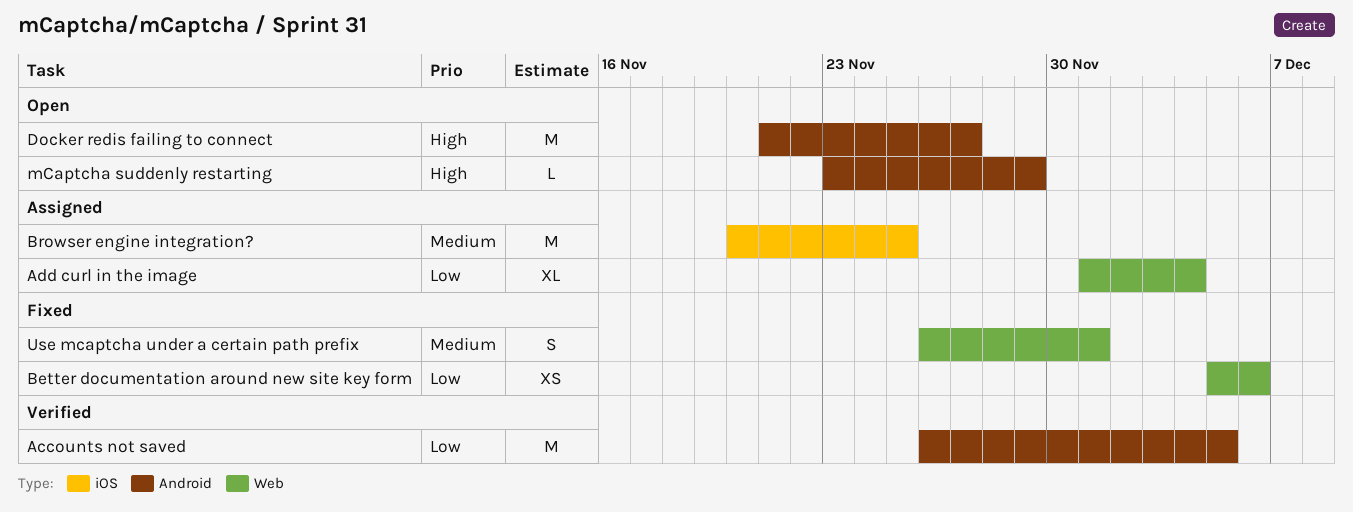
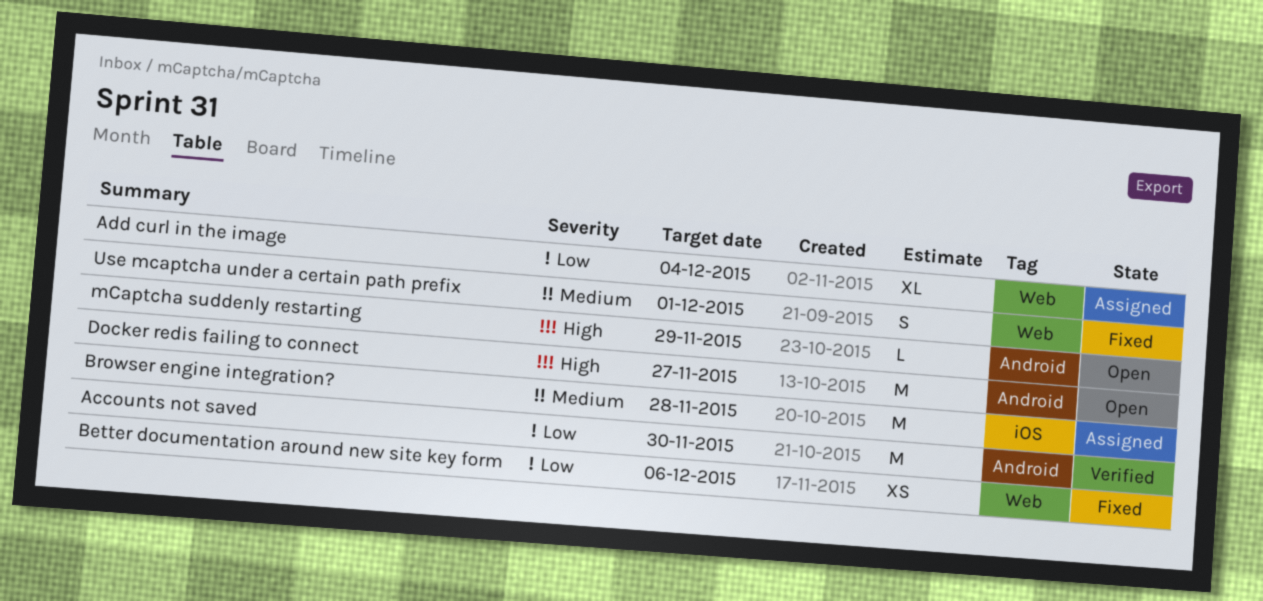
Accounts not saved, due: Dec 5 -> Nov 30
Browser engine integration?, due: Nov 25 -> Nov 28

